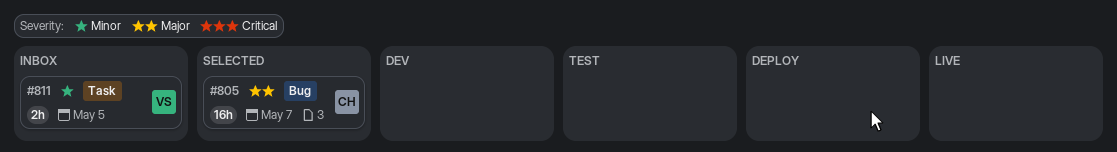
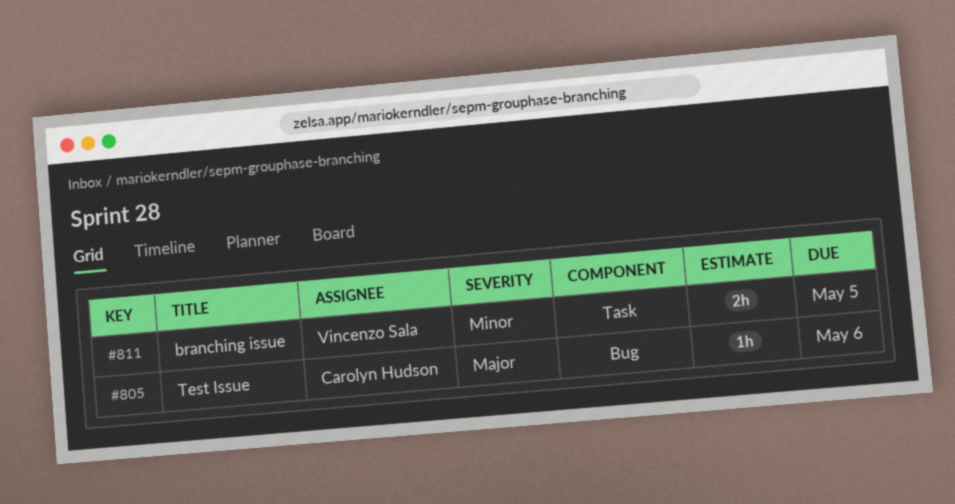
#805, estimate: 16h -> 1h
#805, due: May 7 -> May 6

